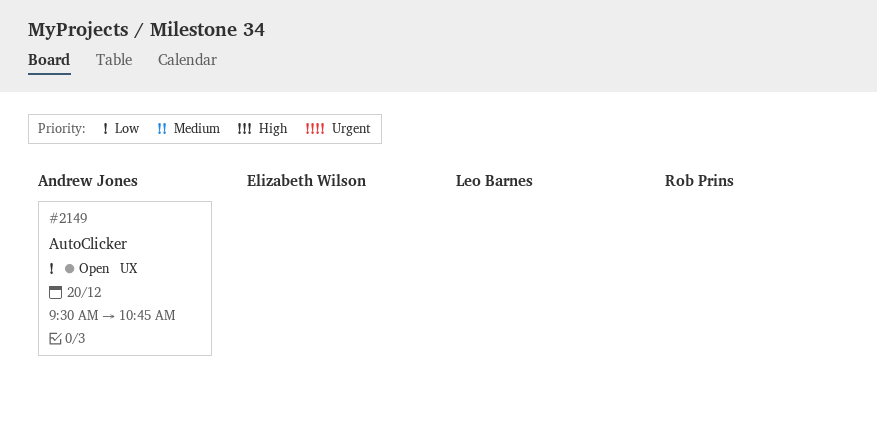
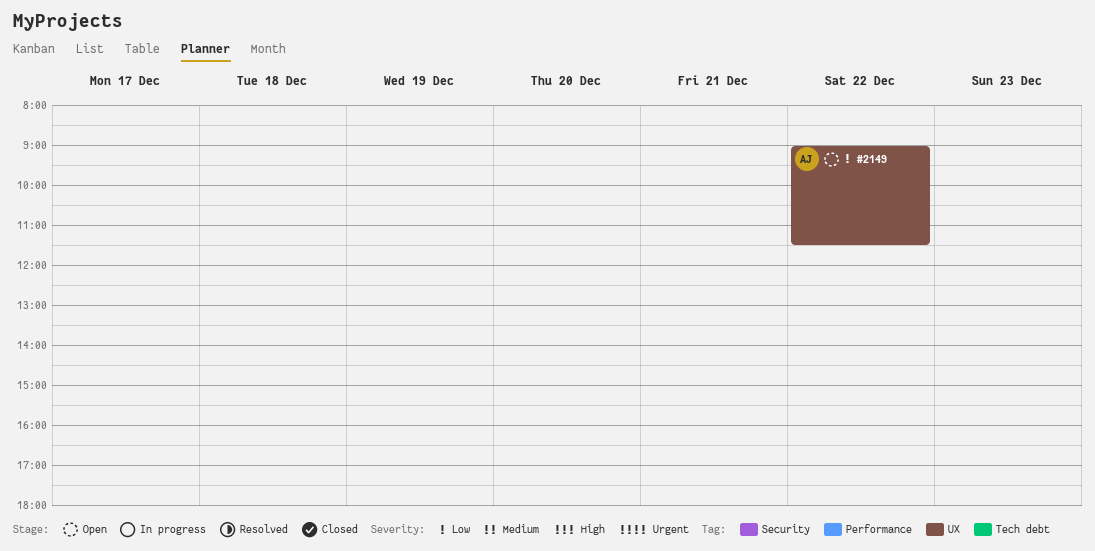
#2149, day: Dec 20 -> Dec 22
#2149, begins: 09:30 -> 09:00
#2149, ends: 10:45 -> 11:30

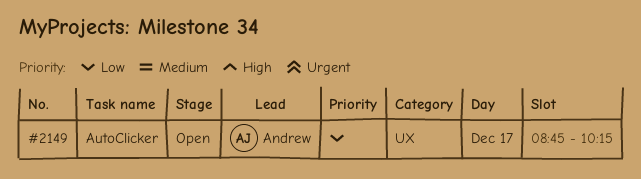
#2149, day: Dec 22 -> Dec 17
#2149, begins: 09:00 -> 08:45
#2149, ends: 11:30 -> 10:15

